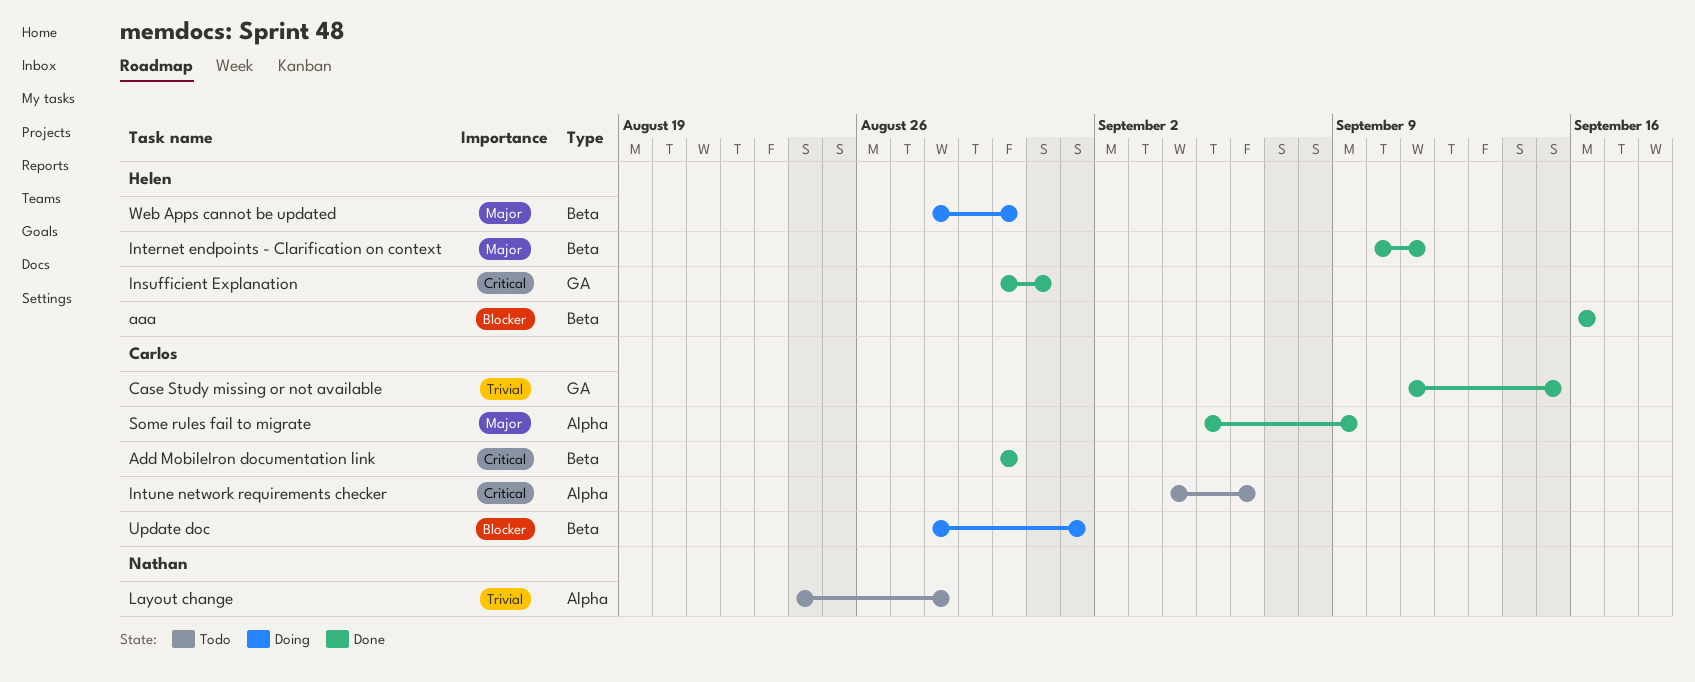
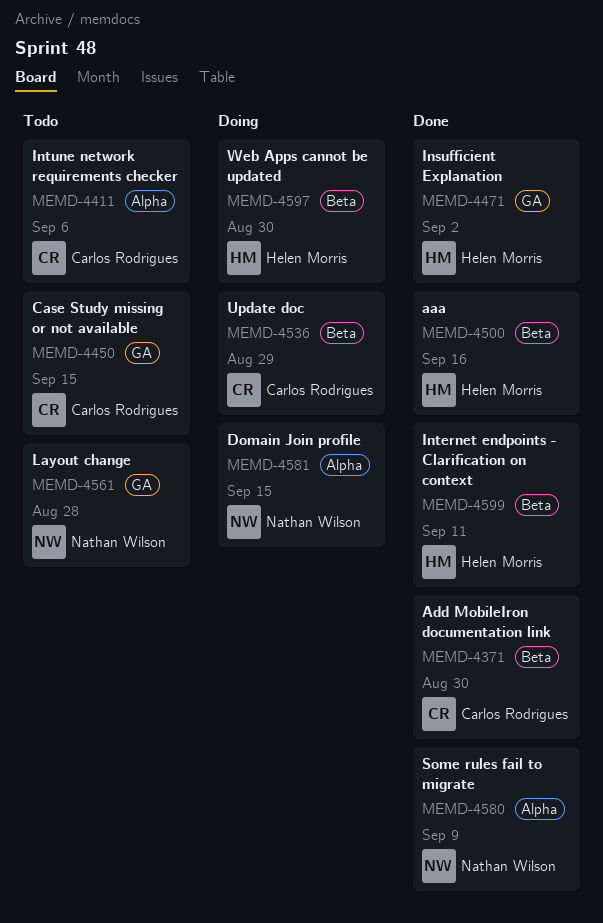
Case Study missing or not available, status: Done -> Todo
Domain Join profile: none -> present
Insufficient Explanation, due: Aug 31 -> Sep 2
Layout change, label: Alpha -> GA
Some rules fail to migrate, owner: Carlos Rodrigues -> Nathan Wilson
Update doc, due: Sep 1 -> Aug 29

